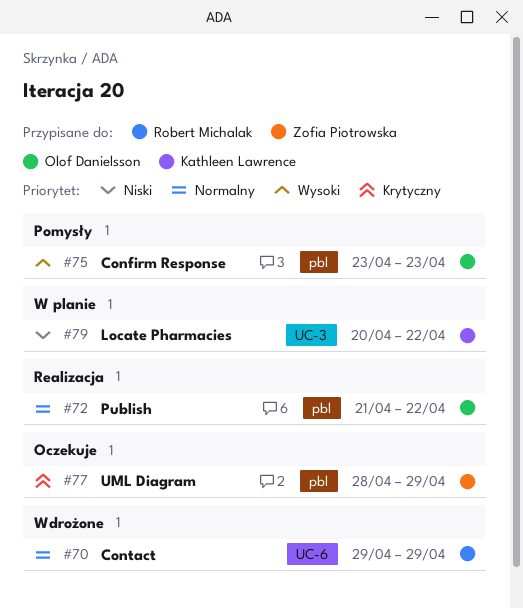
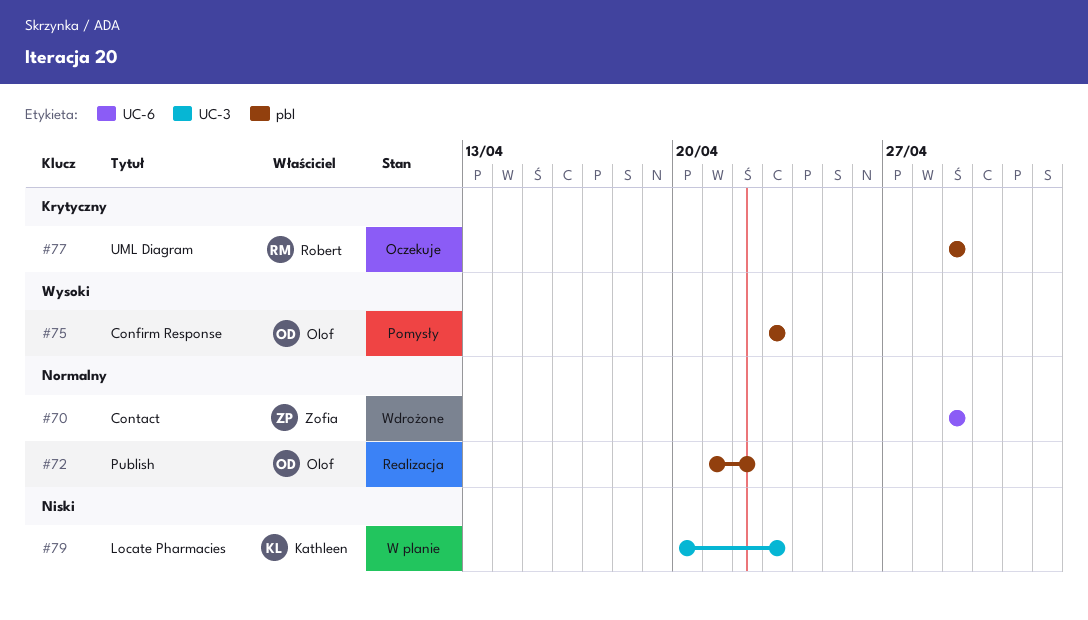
#70, owner: Robert Michalak -> Zofia Piotrowska
#77, owner: Zofia Piotrowska -> Robert Michalak
#77, start: Apr 28 -> Apr 29
#79, due: Apr 22 -> Apr 23

